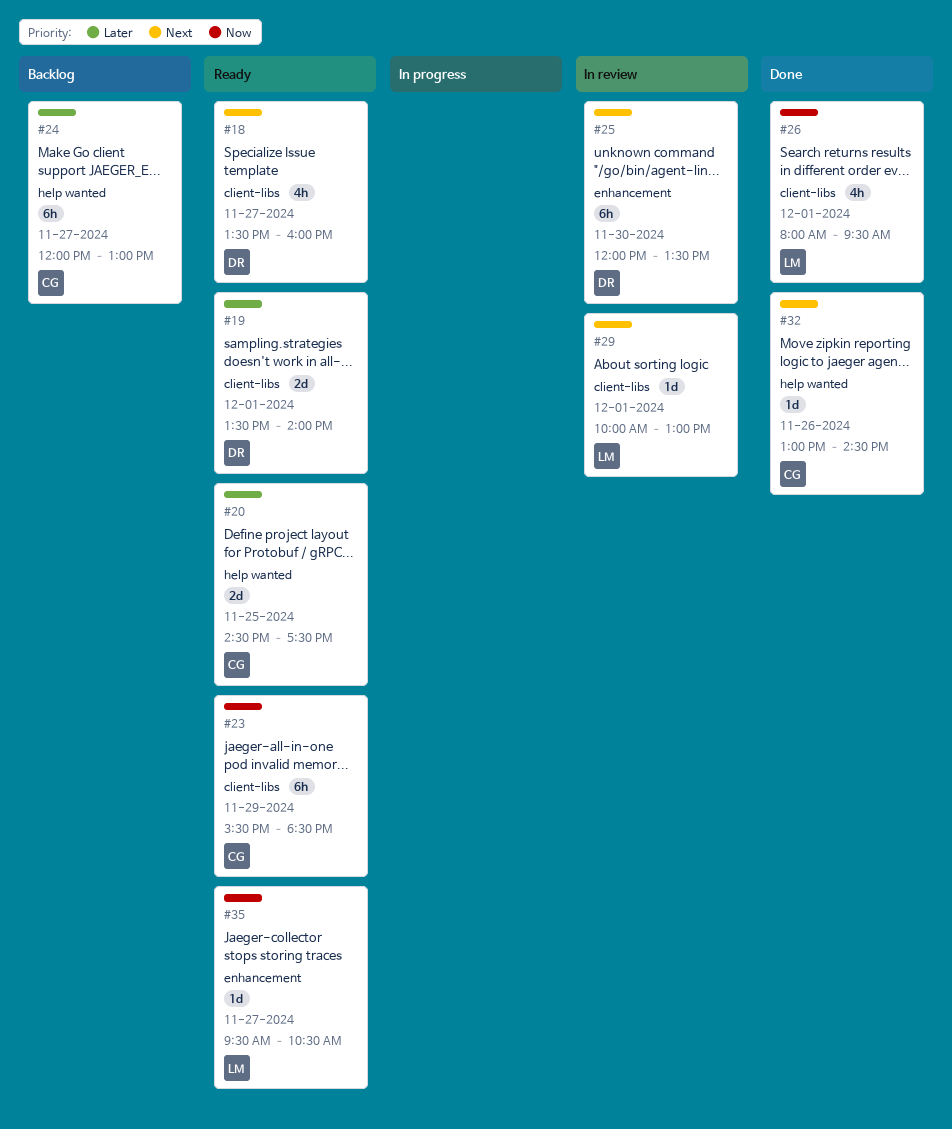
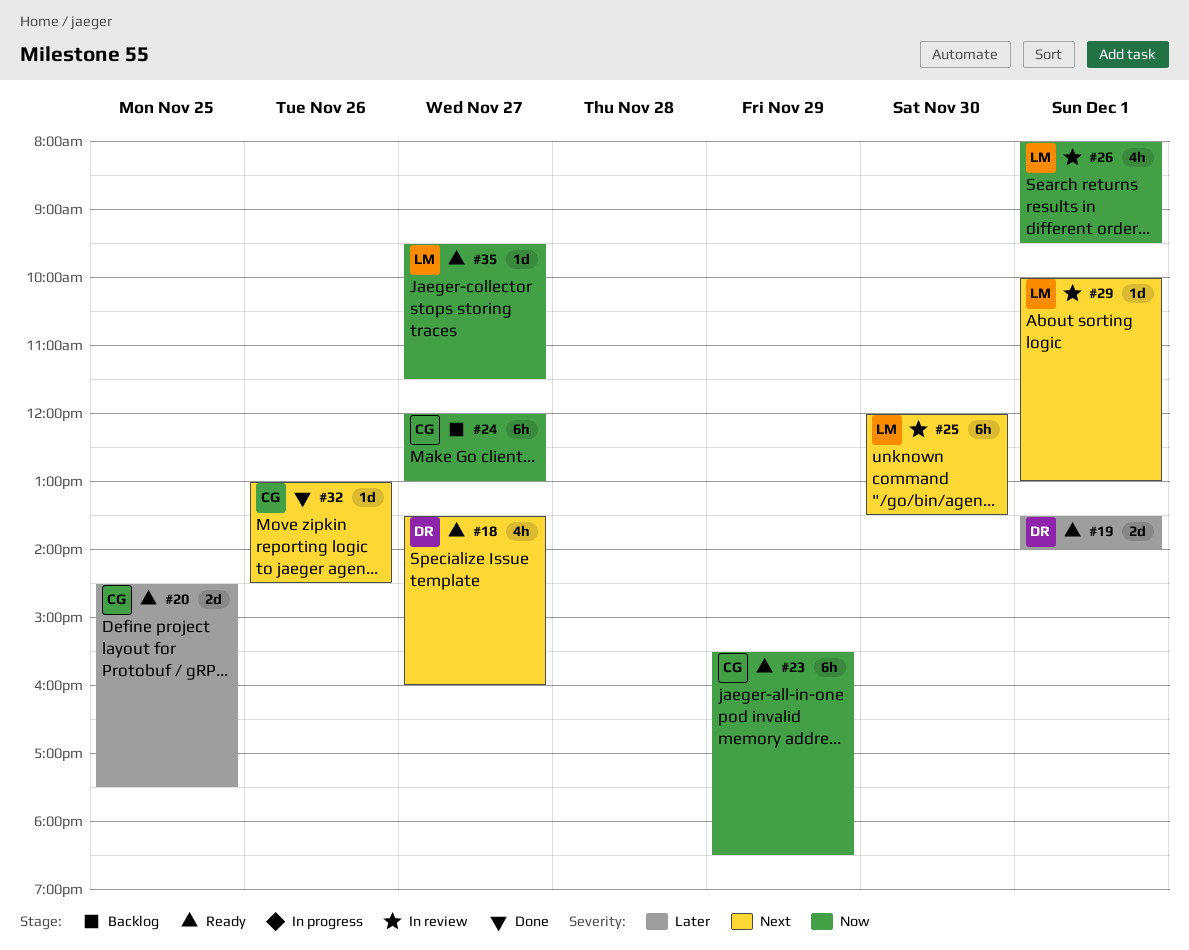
#24, priority: Later -> Now
#25, owner: DR -> LM
#26, status: Done -> In review
#35, ends: 10:30 -> 11:30

